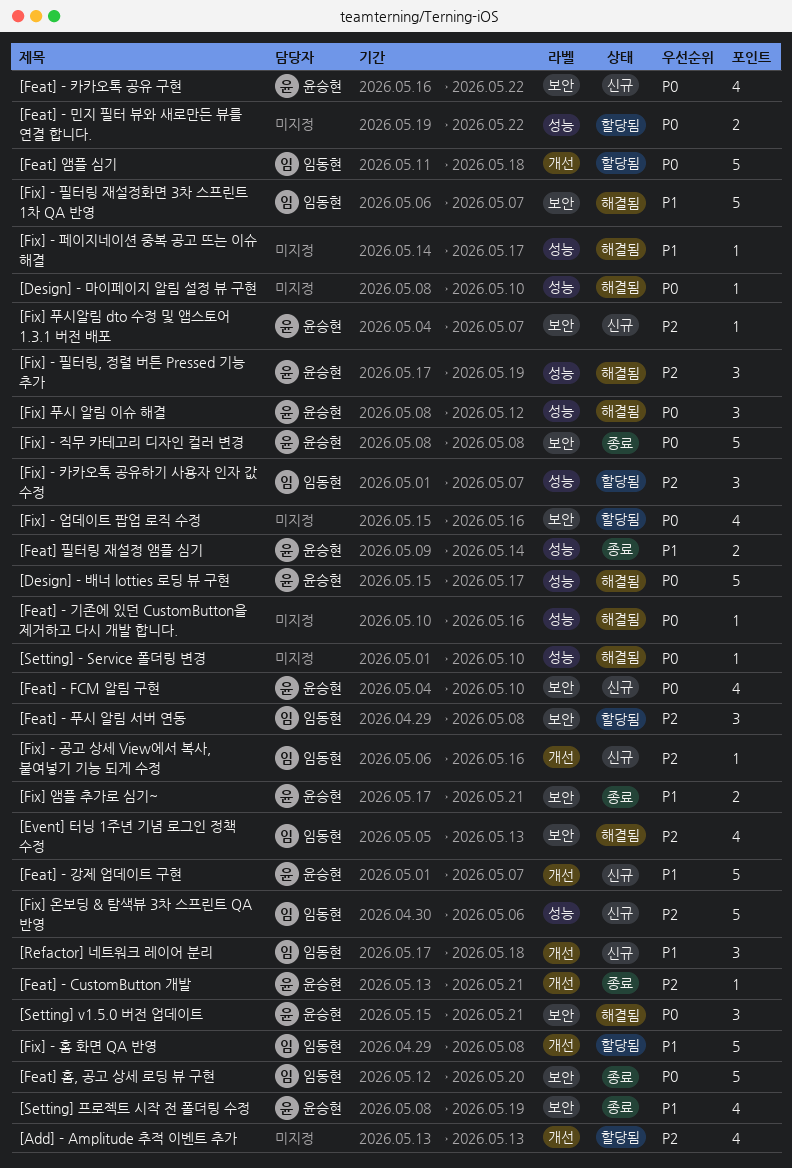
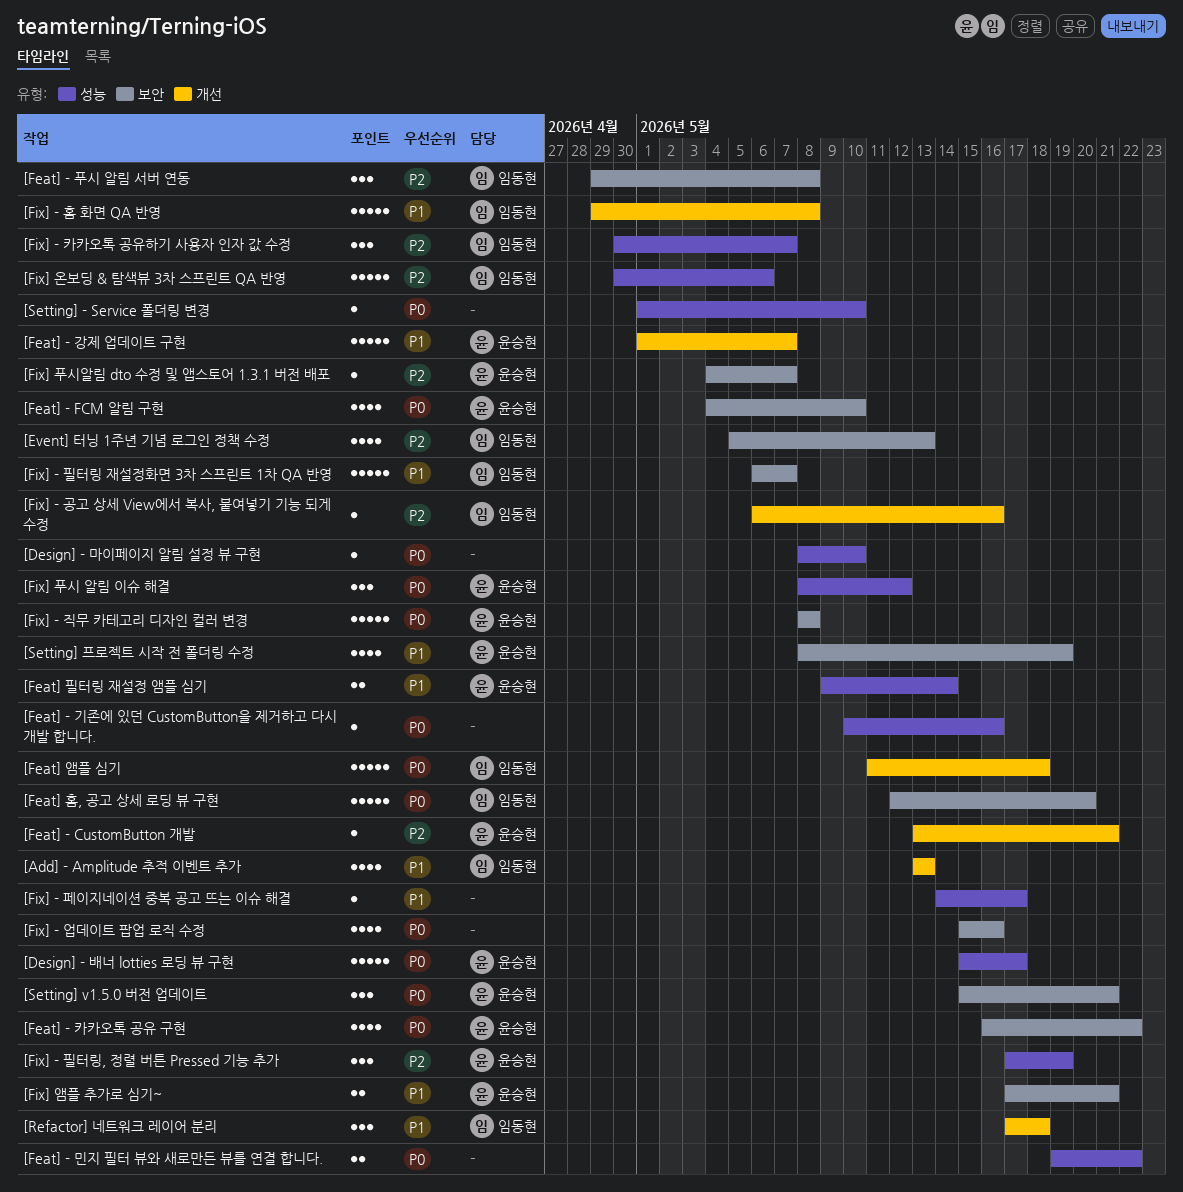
[Add] - Amplitude 추적 이벤트 추가, owner: none -> 임동현
[Add] - Amplitude 추적 이벤트 추가, priority: P2 -> P1
[Fix] - 카카오톡 공유하기 사용자 인자 값 수정, start: May 1 -> Apr 30

